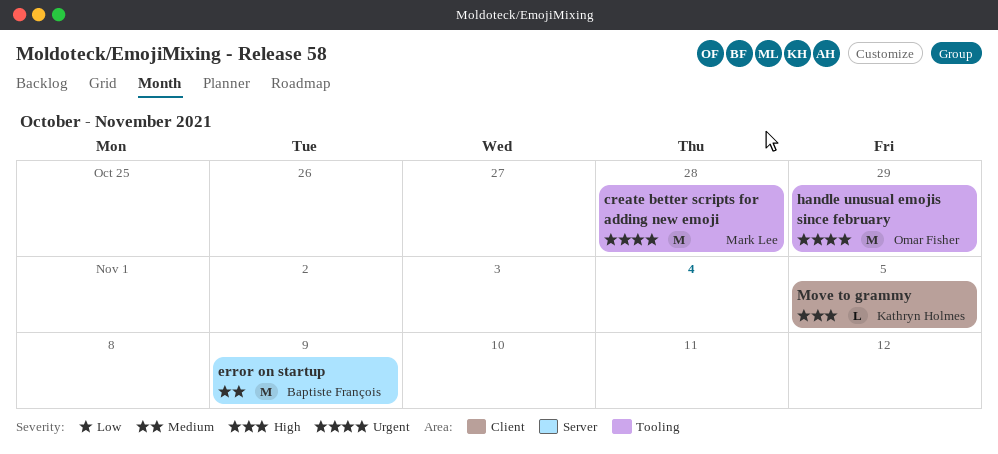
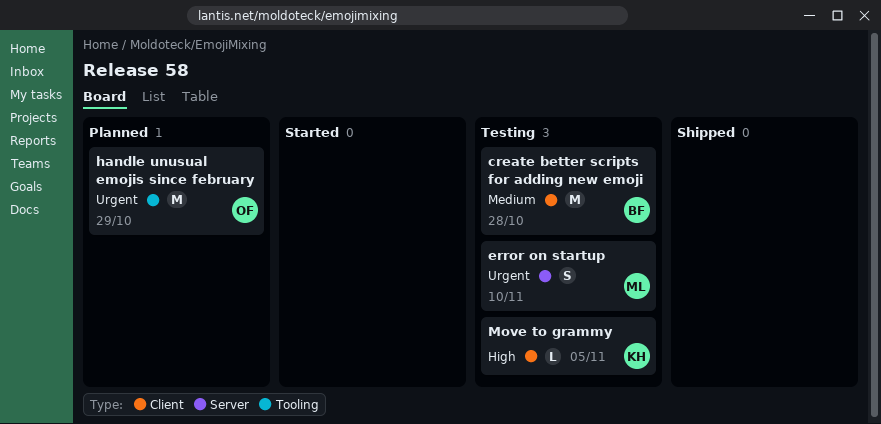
create better scripts for adding new emoji, owner: Mark Lee -> Baptiste François
create better scripts for adding new emoji, priority: Urgent -> Medium
create better scripts for adding new emoji, label: Tooling -> Client
error on startup, owner: Baptiste François -> Mark Lee
error on startup, priority: Medium -> Urgent
error on startup, estimate: M -> S
error on startup, due: Nov 9 -> Nov 10

